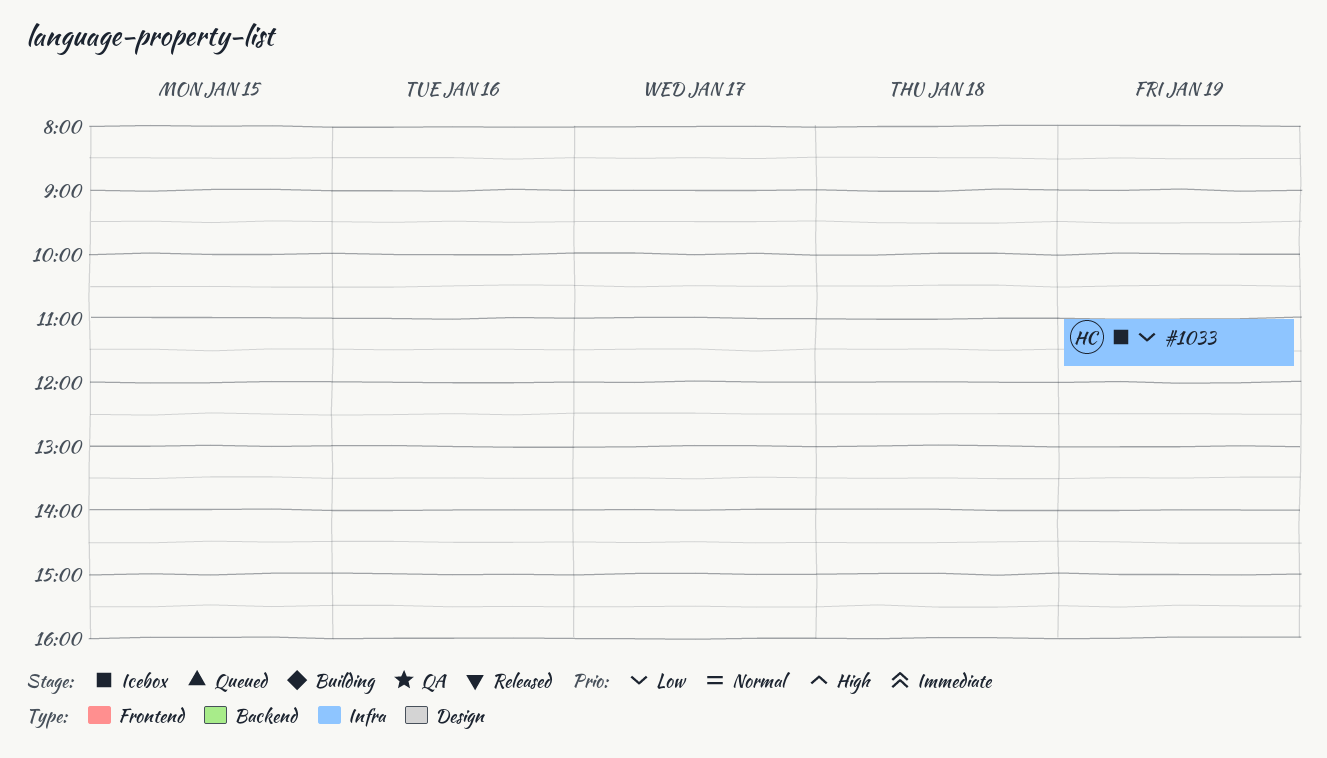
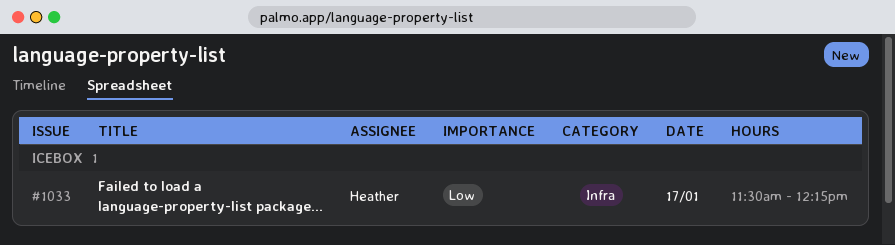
#1033, day: Jan 19 -> Jan 17
#1033, begins: 11:00 -> 11:30
#1033, ends: 11:45 -> 12:15

